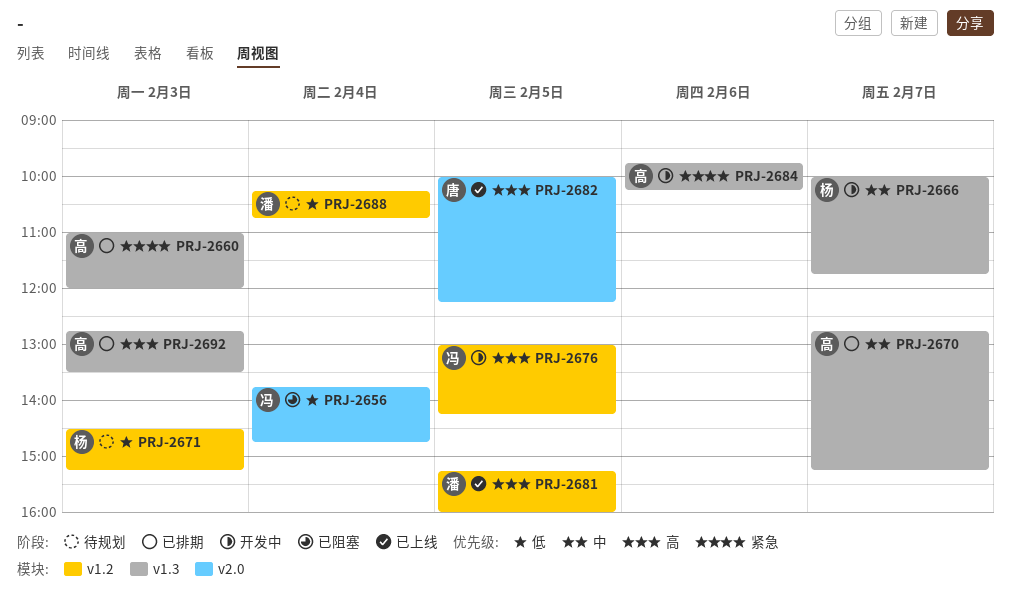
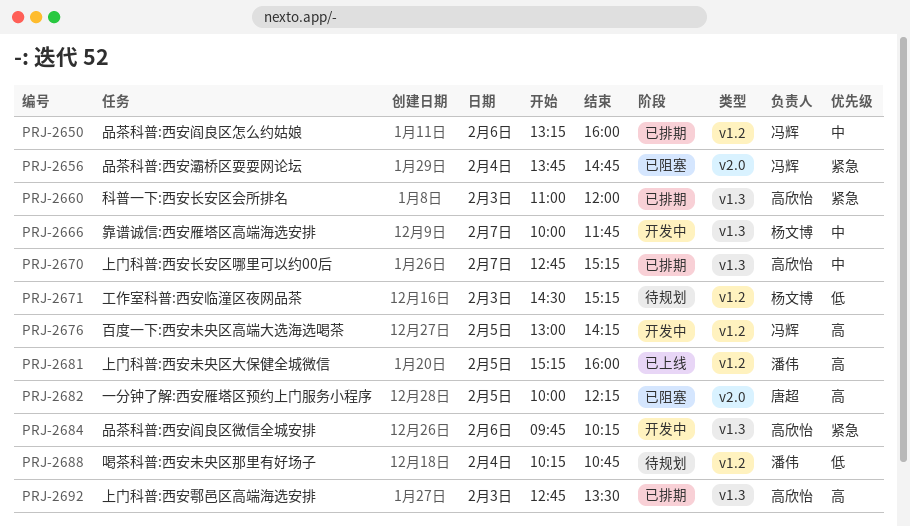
PRJ-2650: none -> present
PRJ-2656, priority: 低 -> 紧急
PRJ-2682, status: 已上线 -> 已阻塞

